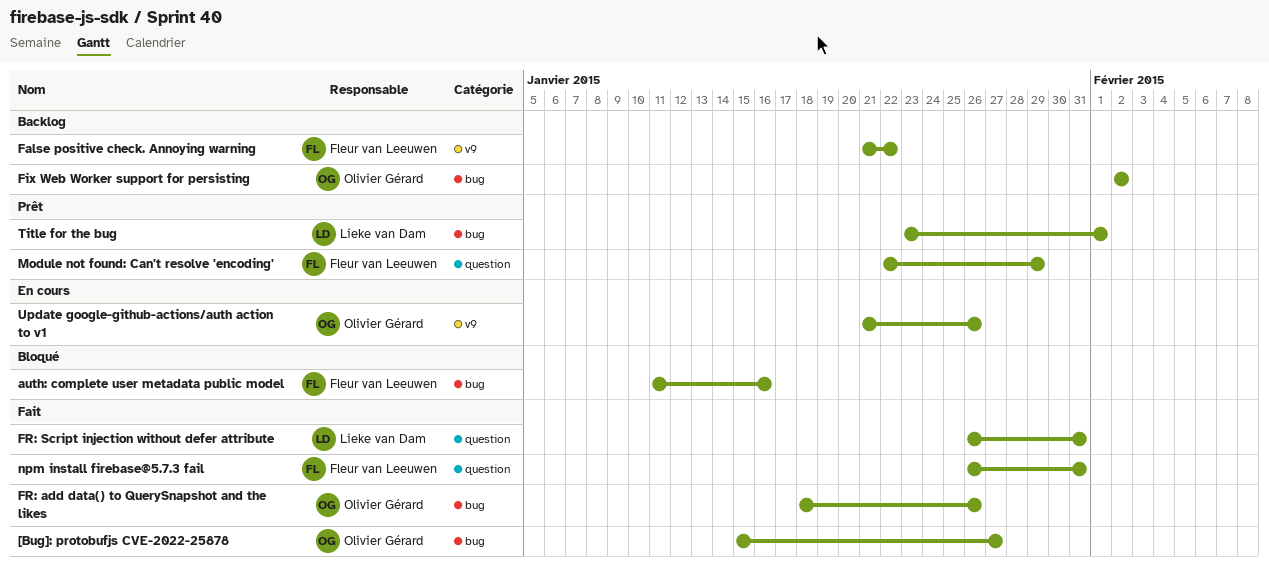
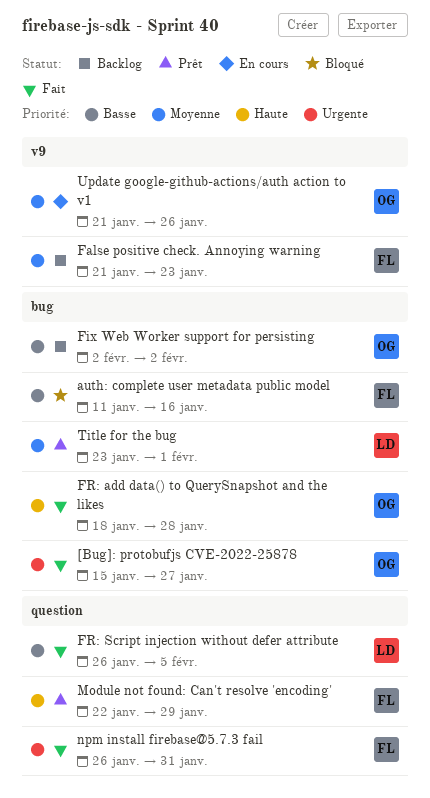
False positive check. Annoying warning, due: Jan 22 -> Jan 23
FR: add data() to QuerySnapshot and the likes, due: Jan 26 -> Jan 28
FR: Script injection without defer attribute, due: Jan 31 -> Feb 5

